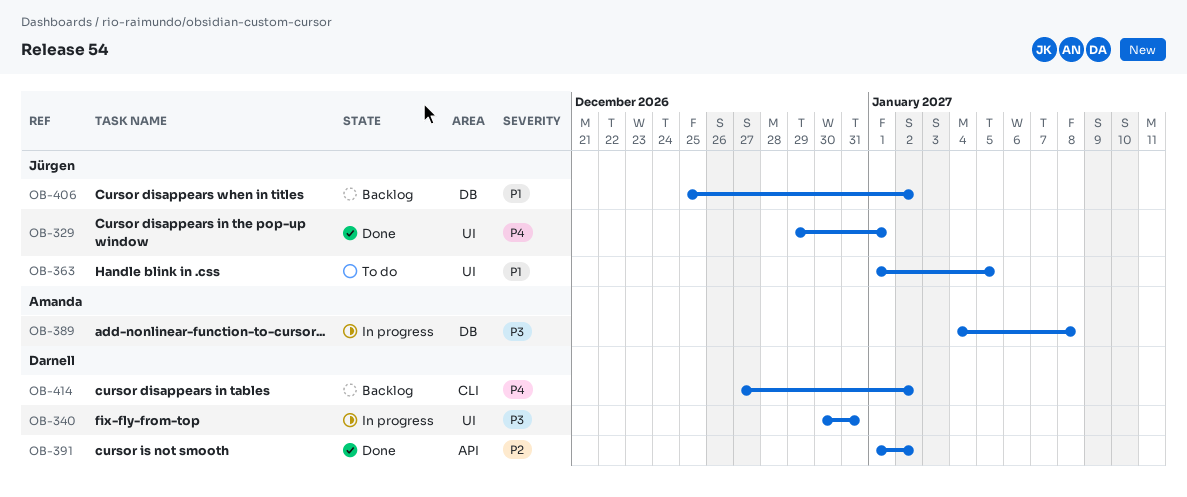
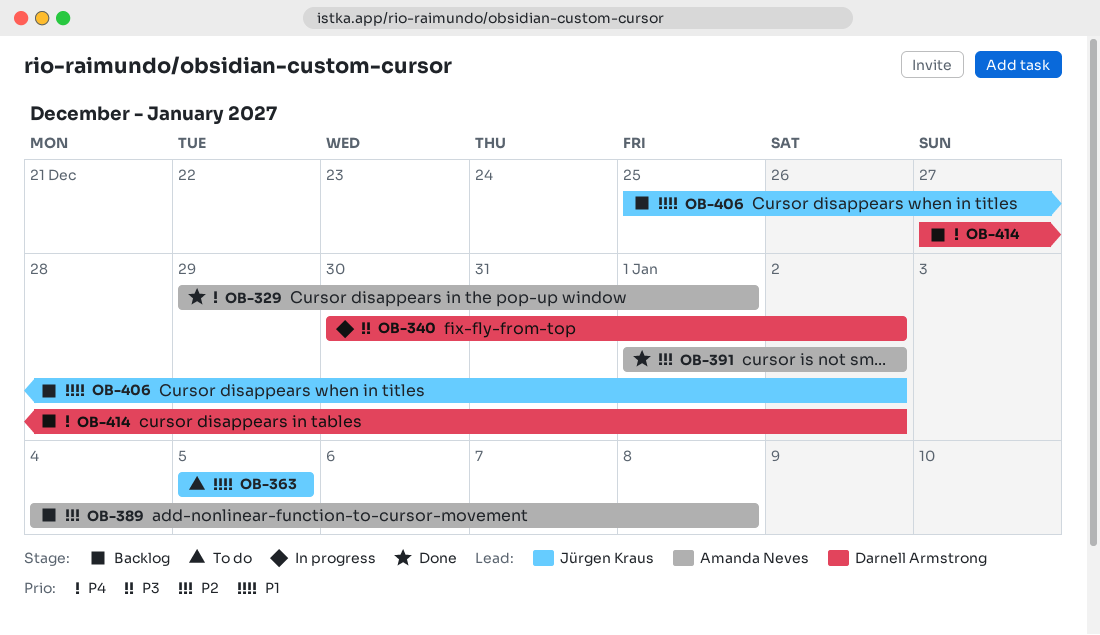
OB-329, owner: Jürgen Kraus -> Amanda Neves
OB-340, due: Dec 31 -> Jan 2
OB-363, start: Jan 1 -> Jan 5
OB-389, status: In progress -> Backlog
OB-389, priority: P3 -> P2
OB-391, owner: Darnell Armstrong -> Amanda Neves

